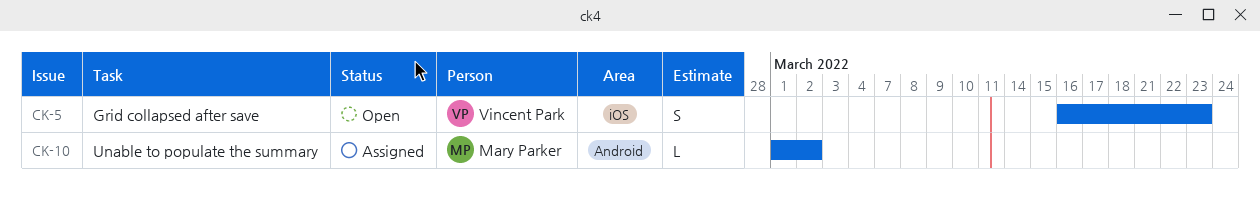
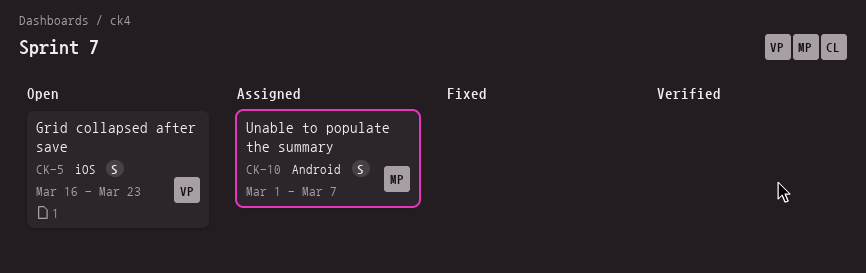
CK-10, estimate: L -> S
CK-10, due: Mar 2 -> Mar 7

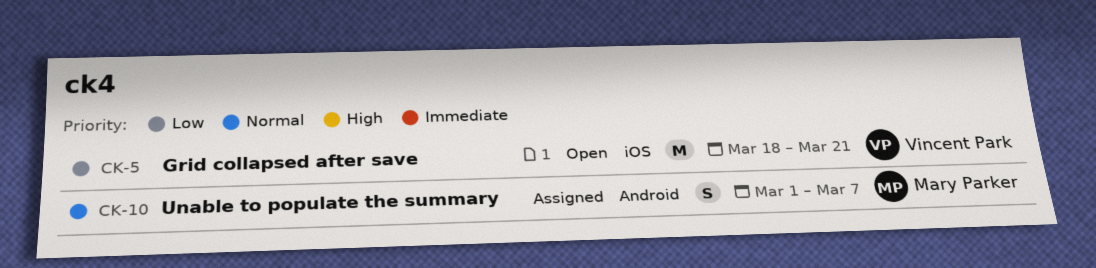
CK-5, estimate: S -> M
CK-5, start: Mar 16 -> Mar 18
CK-5, due: Mar 23 -> Mar 21

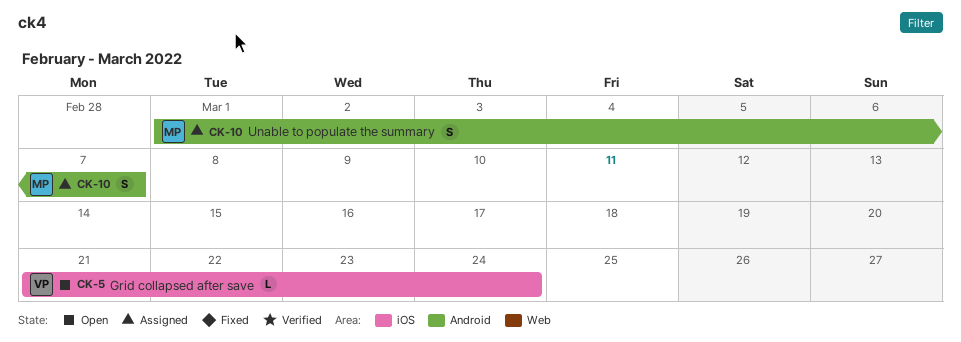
CK-5, estimate: M -> L
CK-5, start: Mar 18 -> Mar 21
CK-5, due: Mar 21 -> Mar 24

